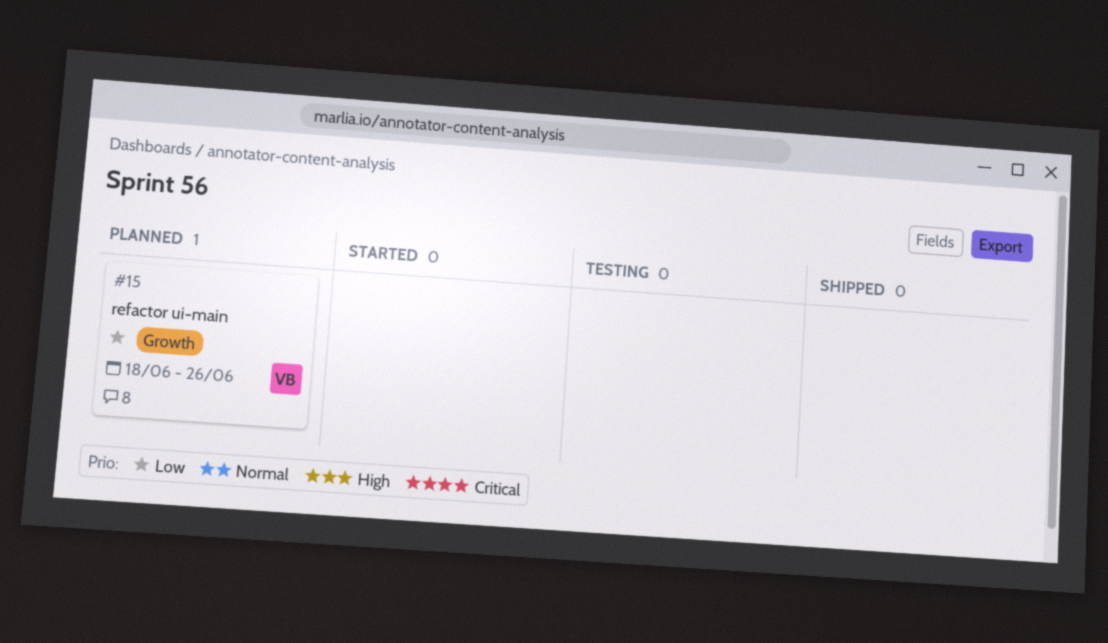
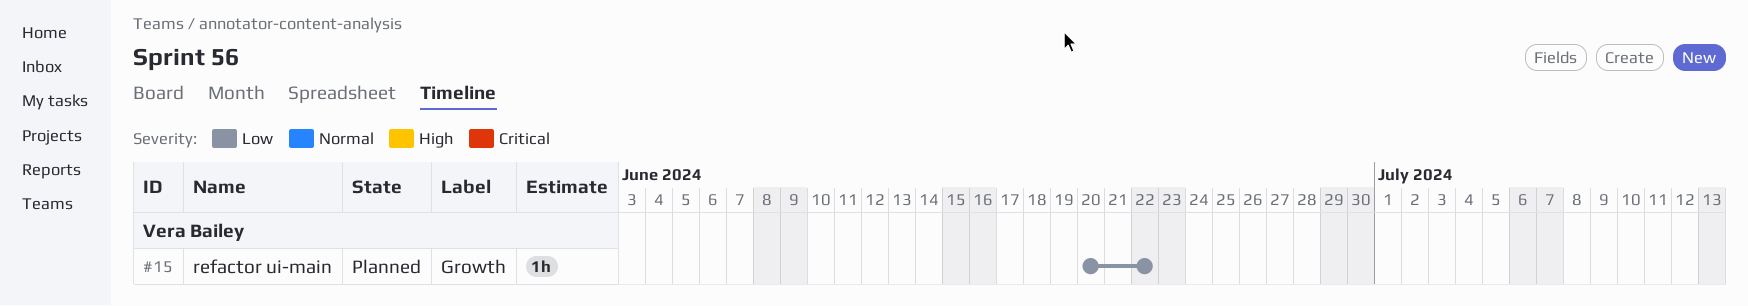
#15, start: Jun 18 -> Jun 20
#15, due: Jun 26 -> Jun 22

